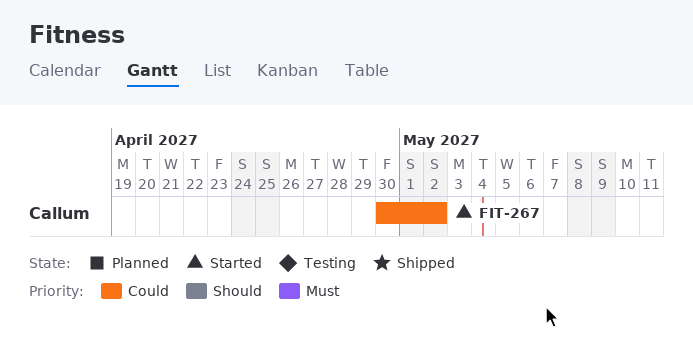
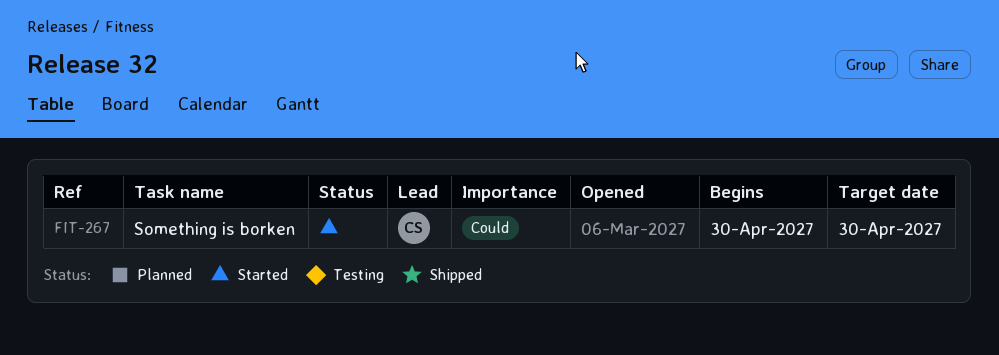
FIT-267, due: May 2 -> Apr 30

